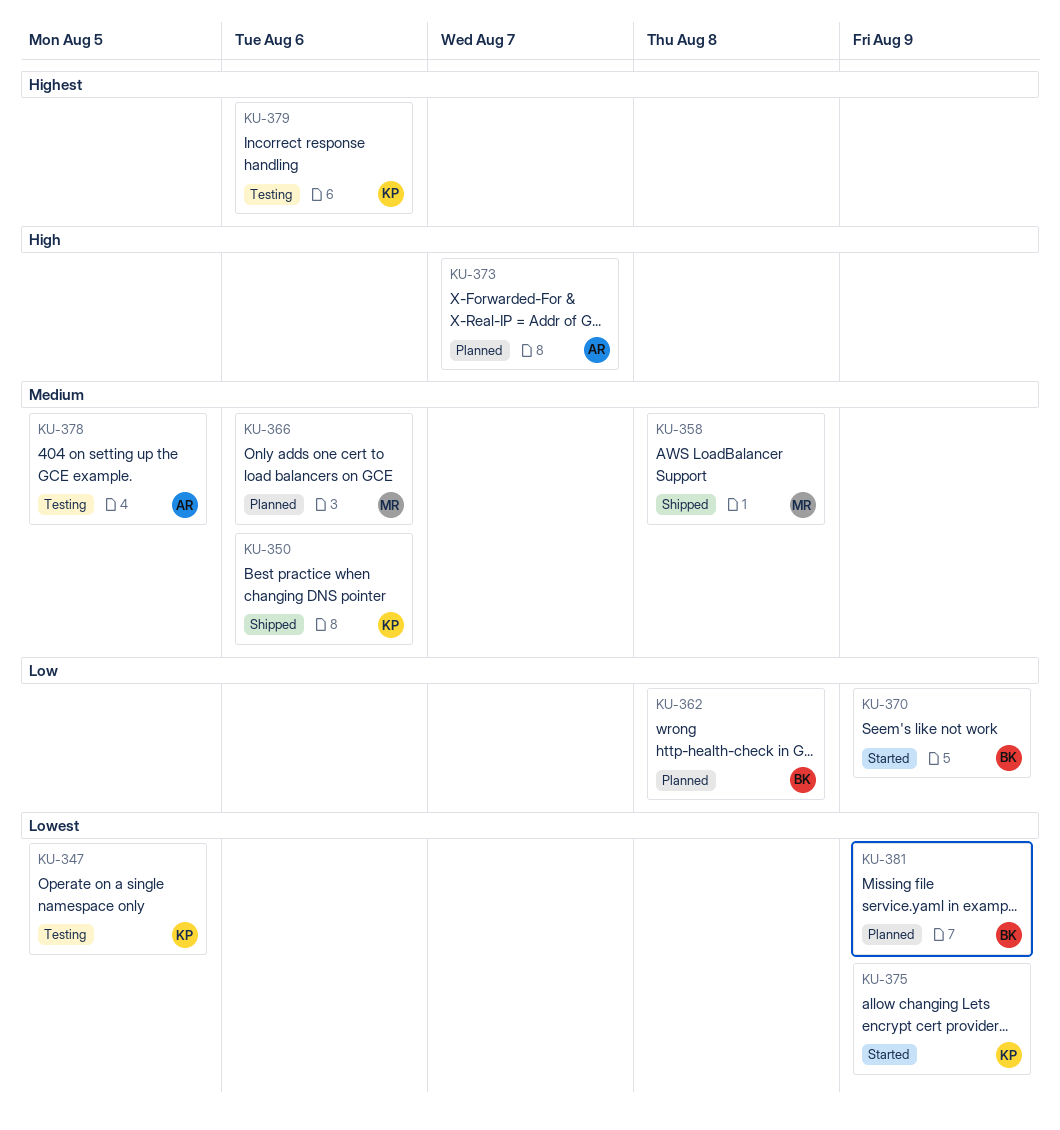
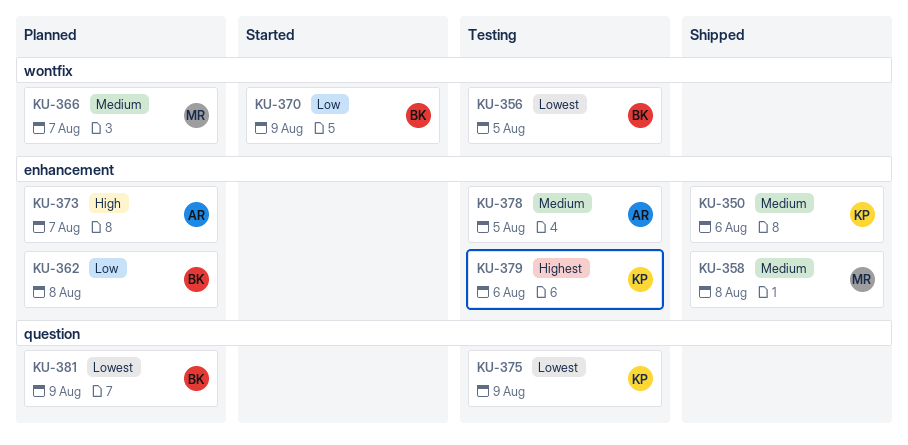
KU-347: present -> none
KU-356: none -> present
KU-366, due: Aug 6 -> Aug 7
KU-375, status: Started -> Testing

